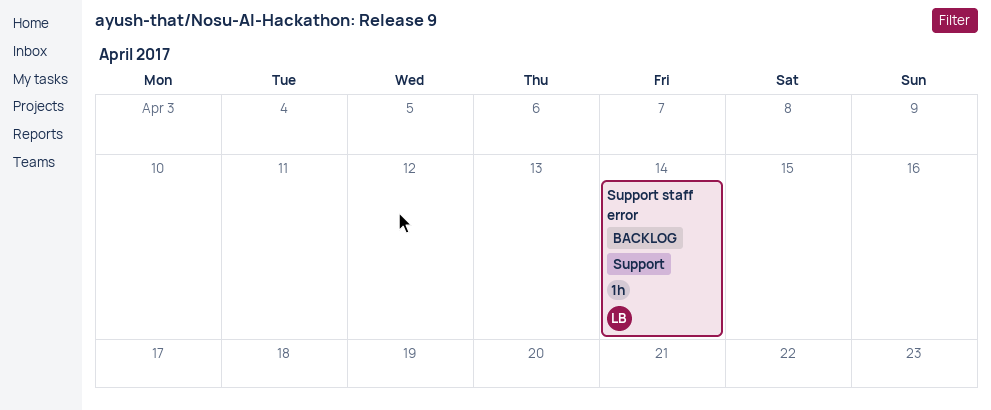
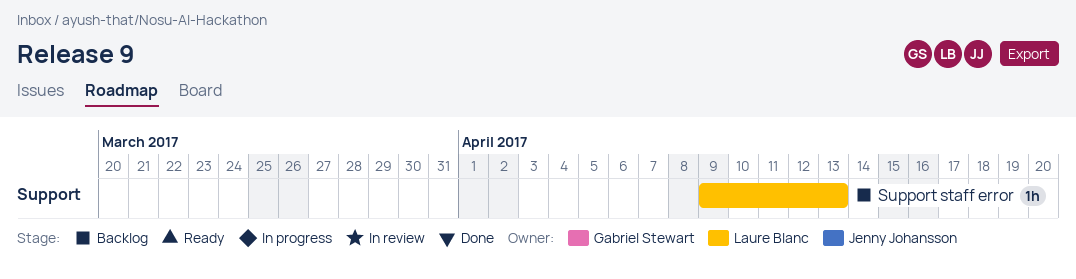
Support staff error, due: Apr 14 -> Apr 13

